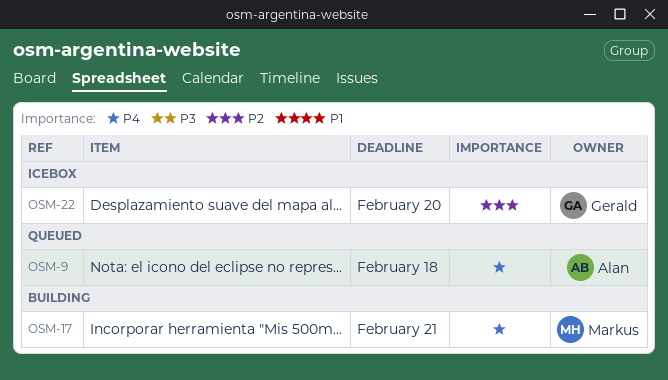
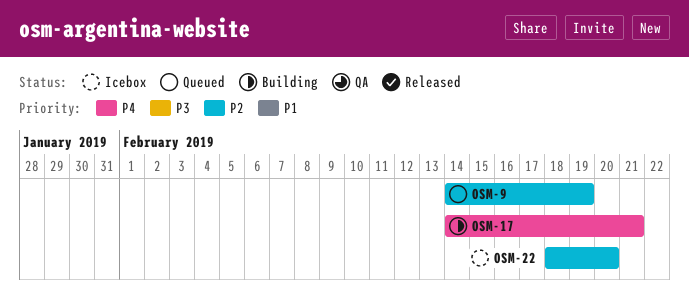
OSM-9, priority: P4 -> P2
OSM-9, due: Feb 18 -> Feb 19

